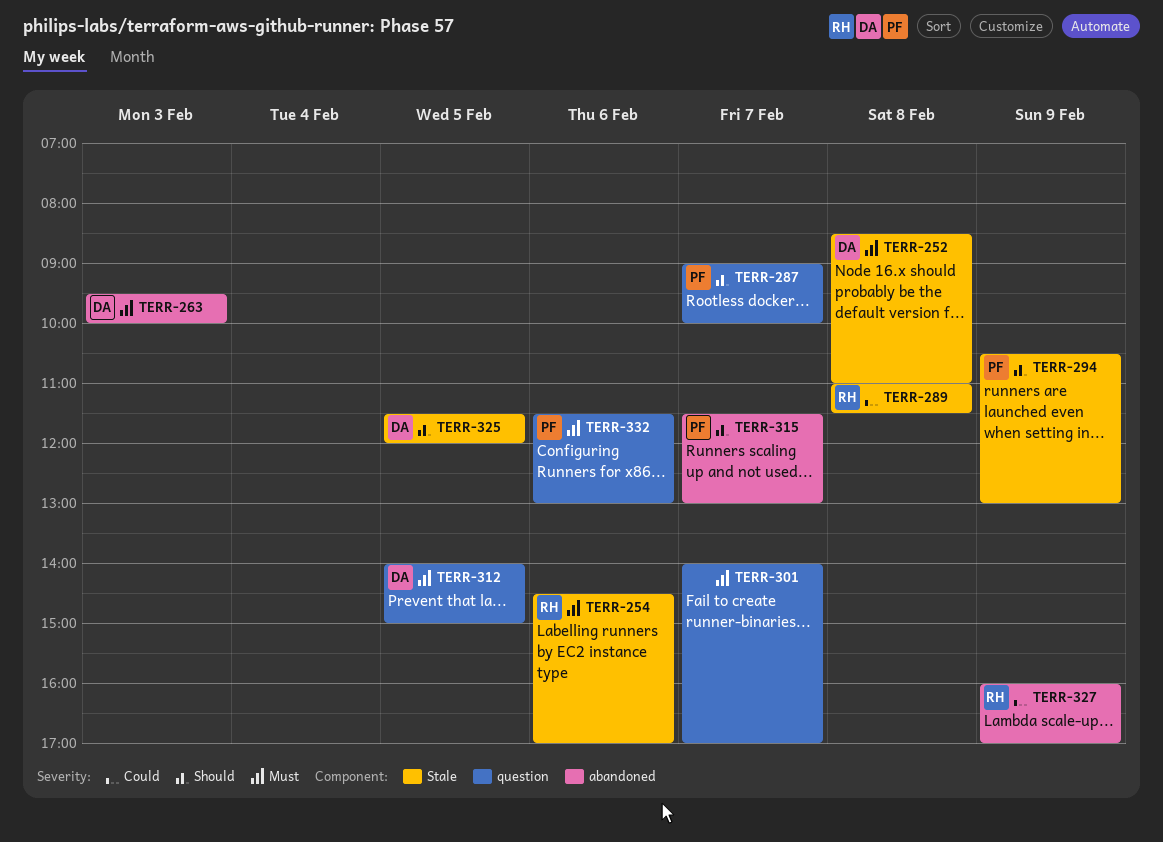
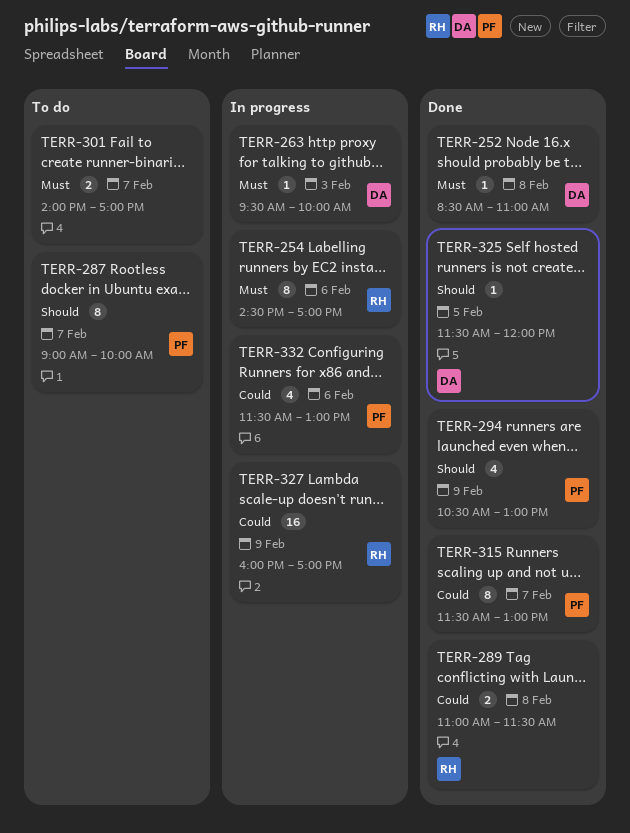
TERR-312: present -> none
TERR-315, priority: Should -> Could
TERR-332, priority: Must -> Could

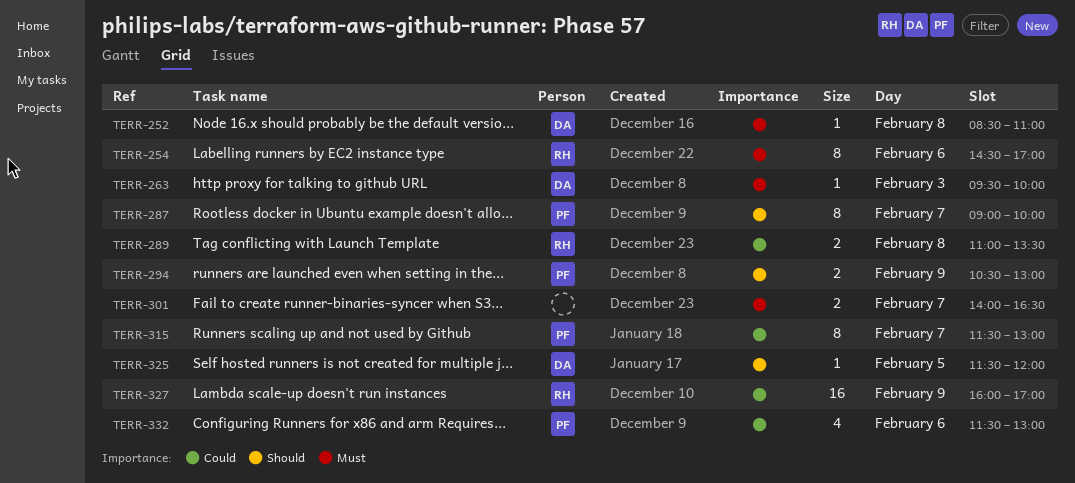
TERR-289, ends: 11:30 -> 13:30
TERR-294, estimate: 4 -> 2
TERR-301, ends: 17:00 -> 16:30

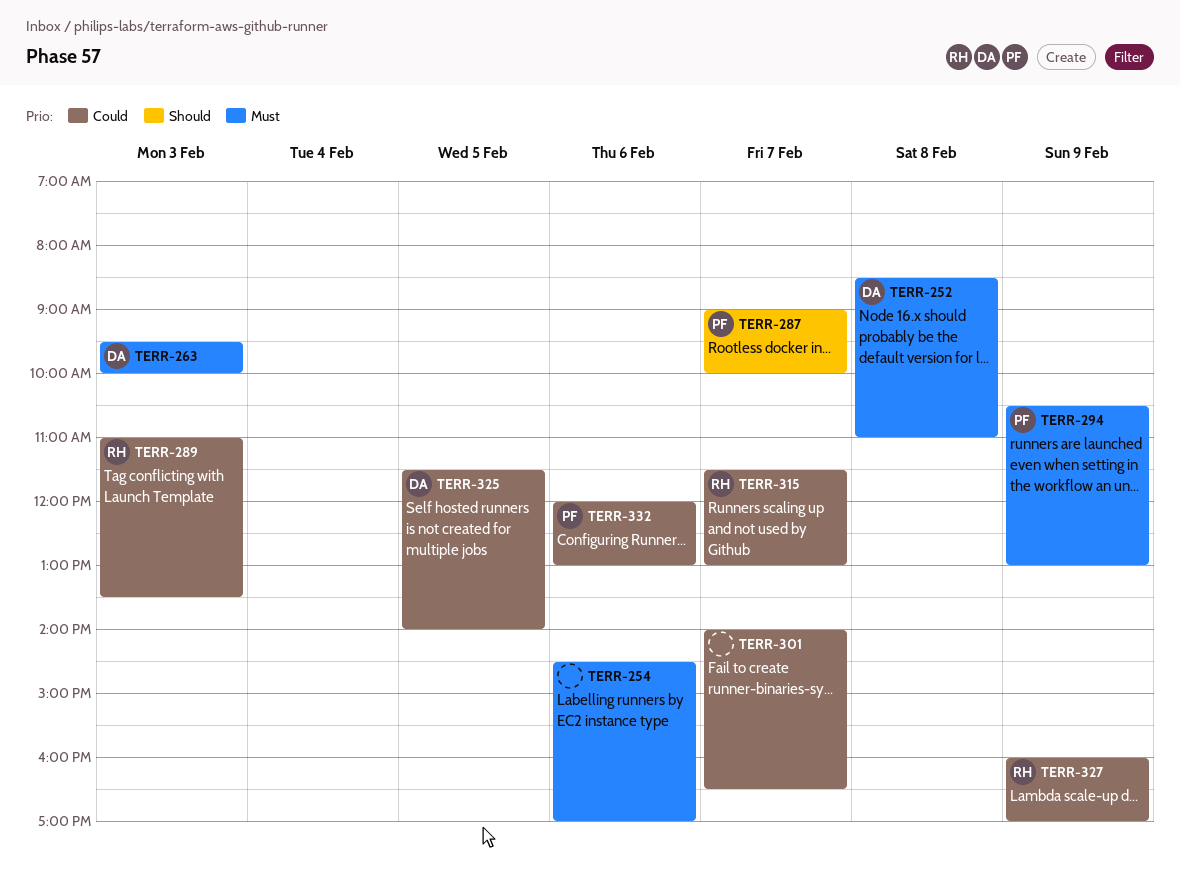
TERR-254, owner: RH -> none
TERR-289, day: Feb 8 -> Feb 3
TERR-294, priority: Should -> Must
TERR-301, priority: Must -> Could
TERR-315, owner: PF -> RH
TERR-325, priority: Should -> Could
TERR-325, ends: 12:00 -> 14:00
TERR-332, begins: 11:30 -> 12:00

